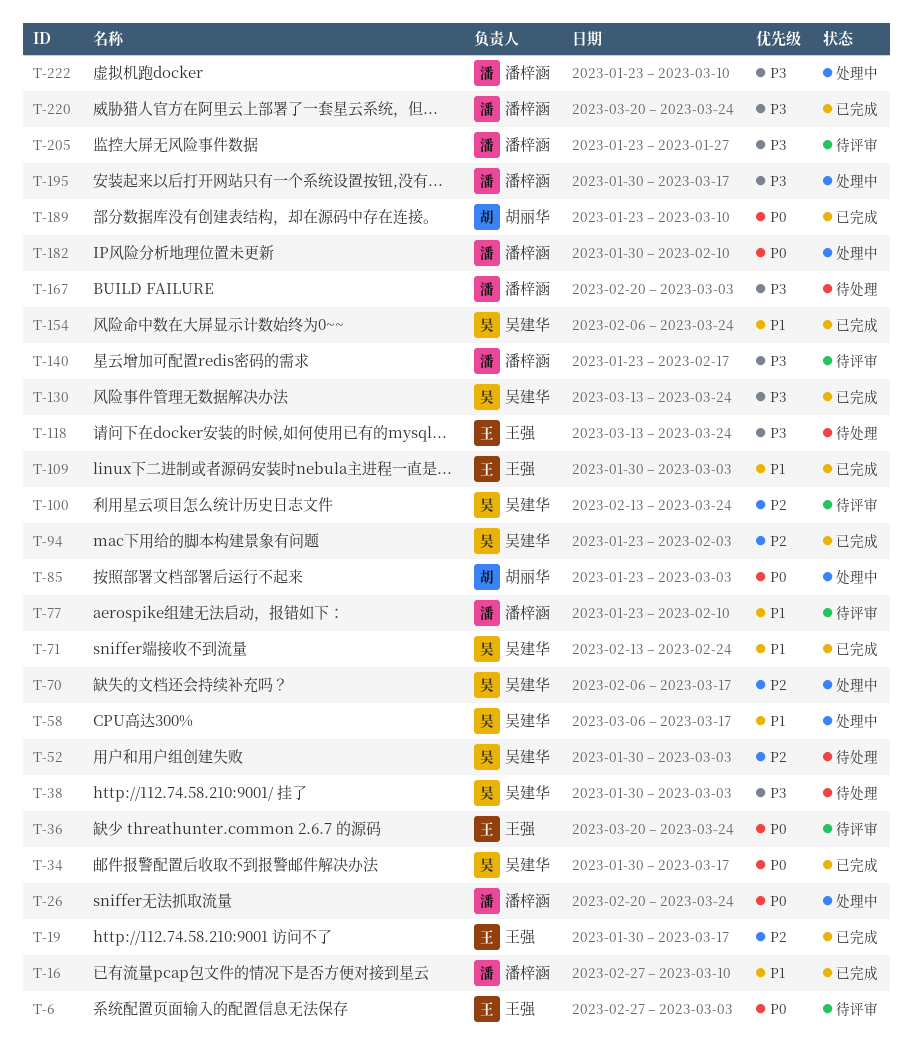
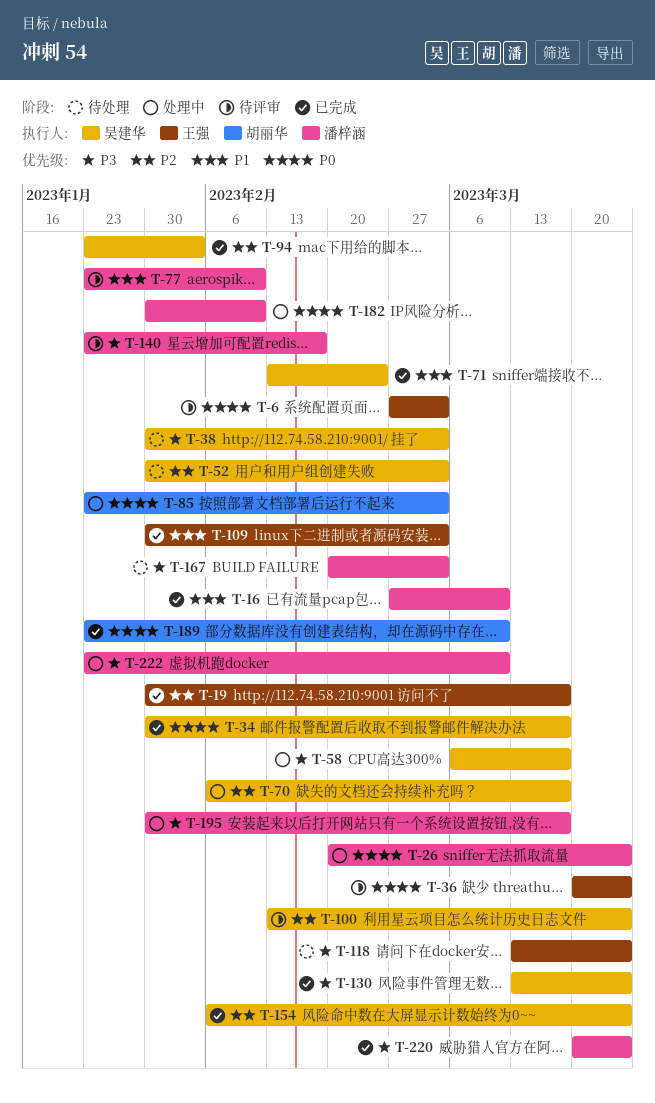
T-58, priority: P1 -> P3
T-154, priority: P1 -> P2
T-205: present -> none

